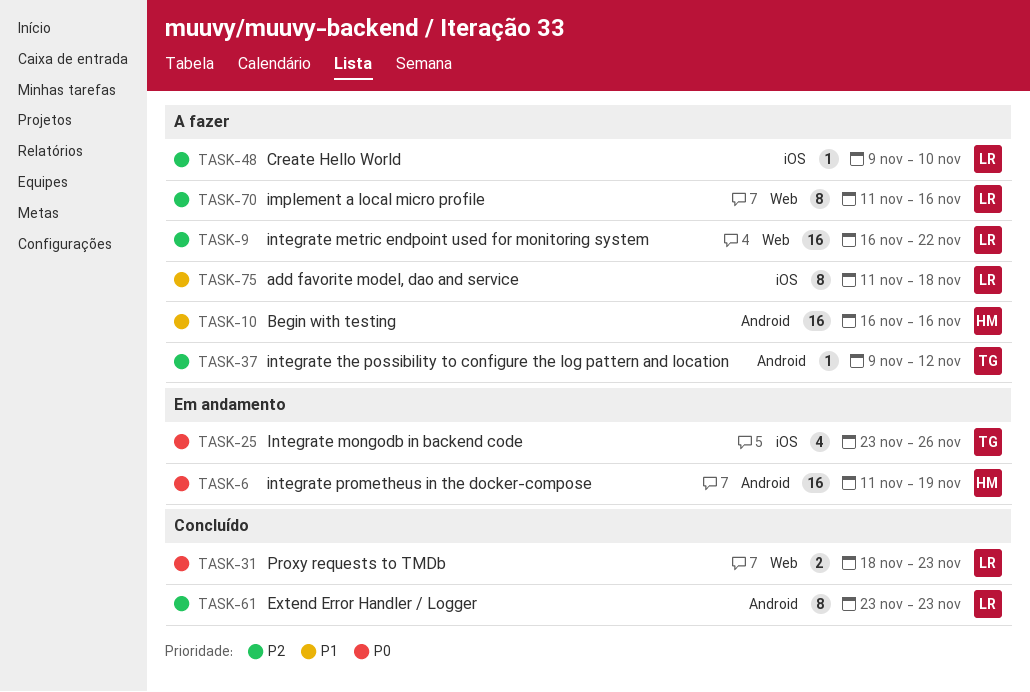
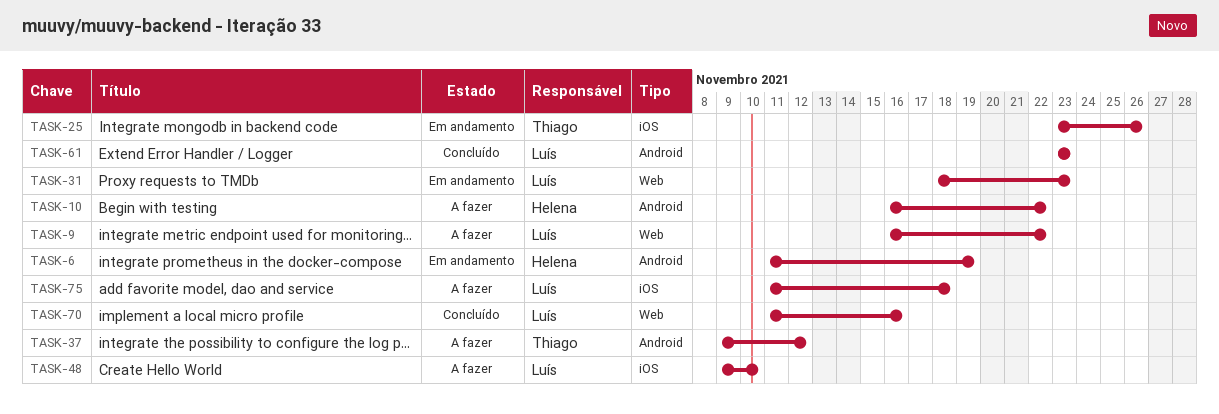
TASK-10, due: Nov 16 -> Nov 22
TASK-31, status: Concluído -> Em andamento
TASK-70, status: A fazer -> Concluído

